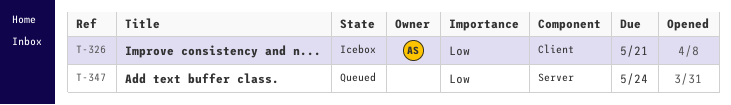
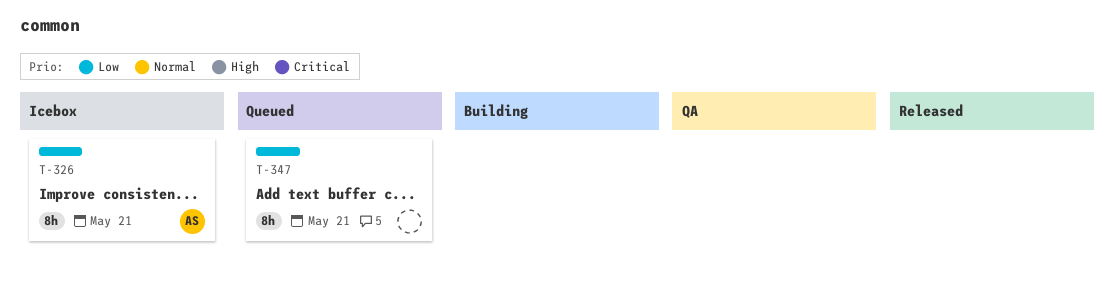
T-347, due: May 24 -> May 21

